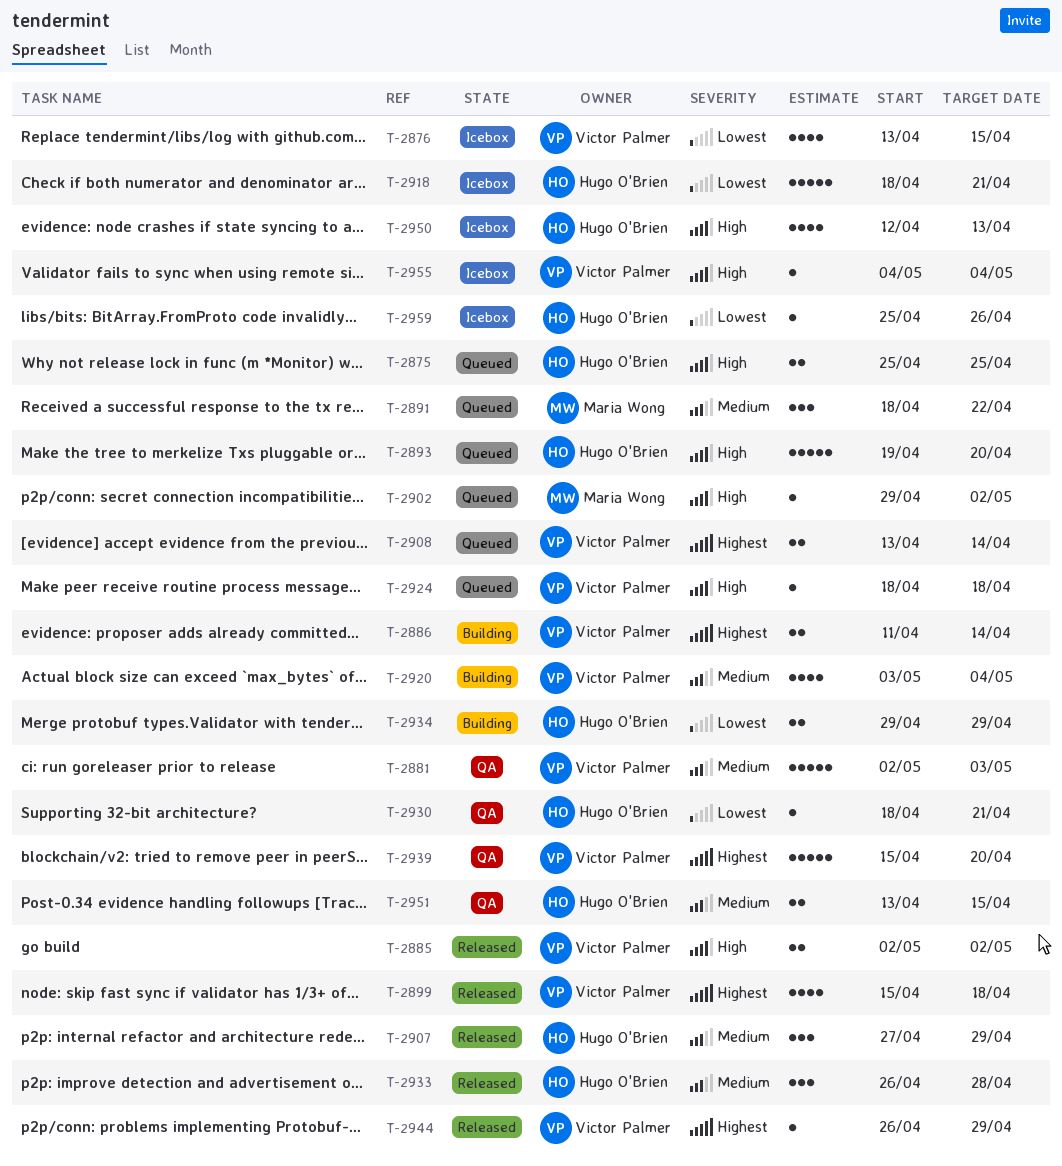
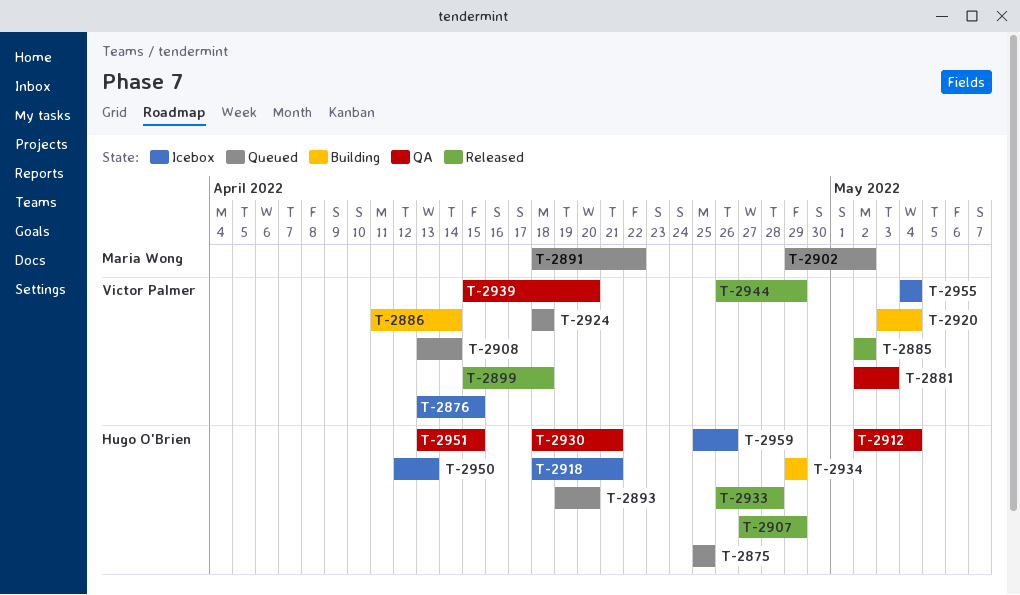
T-2912: none -> present

